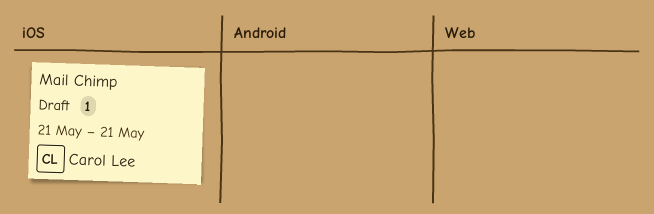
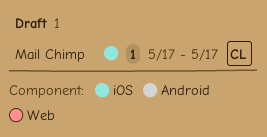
Mail Chimp, start: May 21 -> May 17
Mail Chimp, due: May 21 -> May 17

